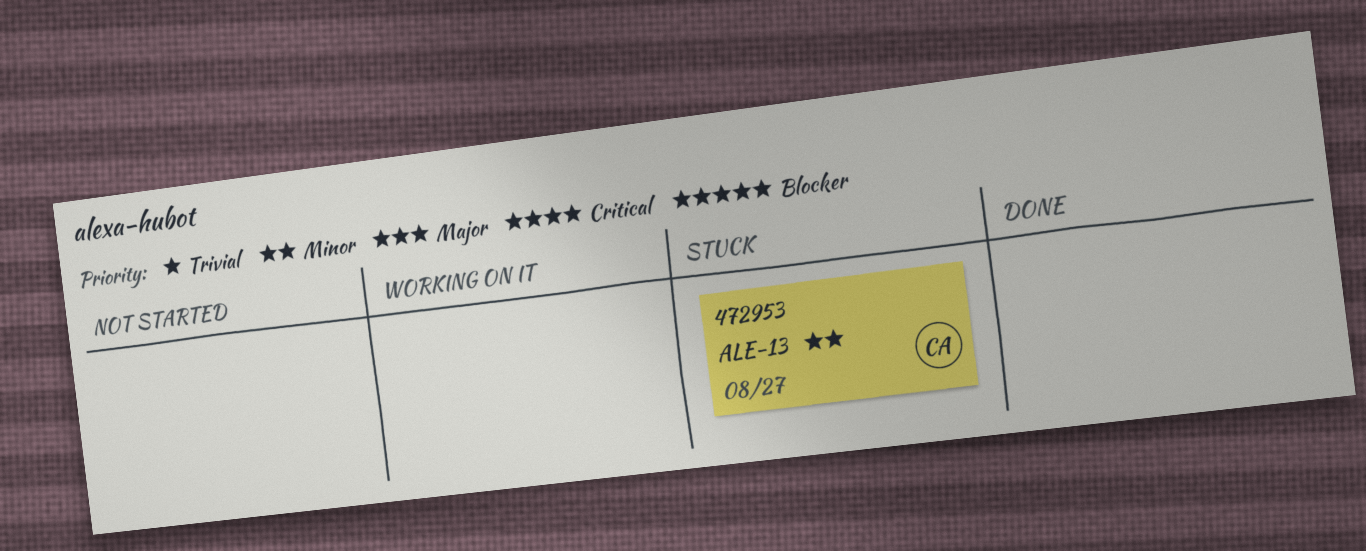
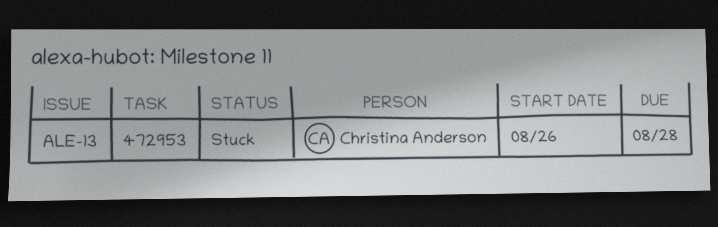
ALE-13, due: Aug 27 -> Aug 28

